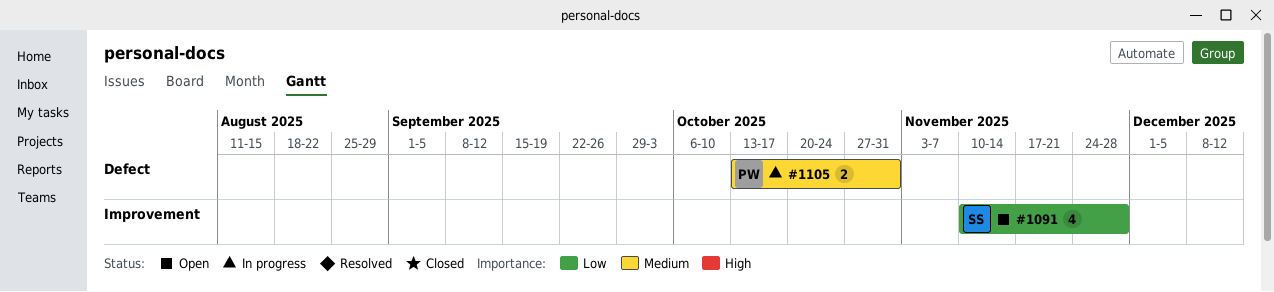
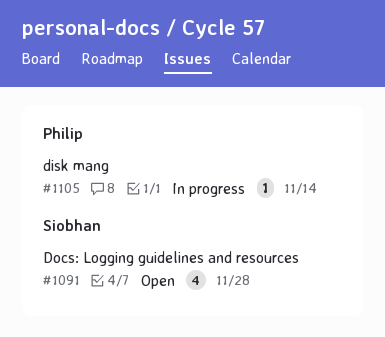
#1105, estimate: 2 -> 1
#1105, due: Oct 31 -> Nov 14

